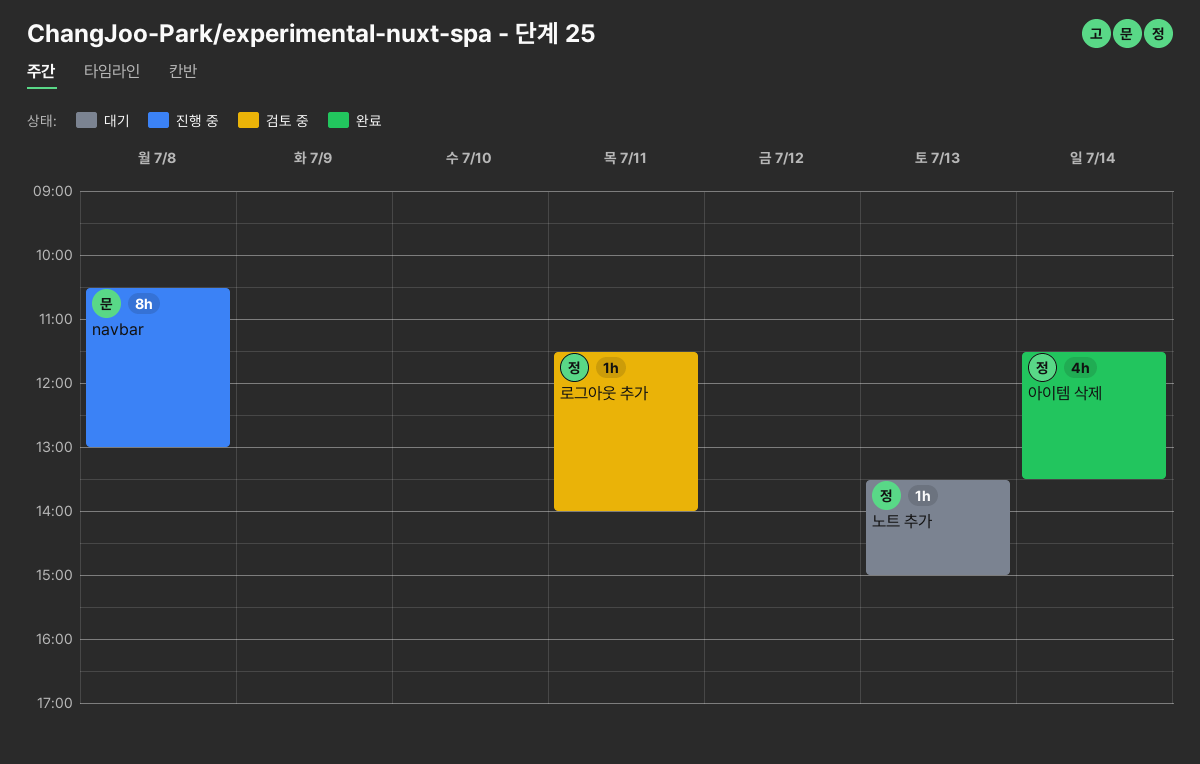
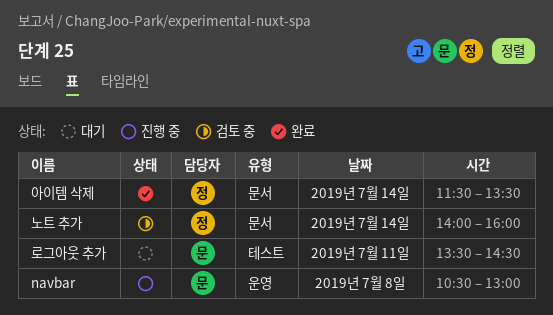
노트 추가, status: 대기 -> 검토 중
노트 추가, day: Jul 13 -> Jul 14
노트 추가, begins: 13:30 -> 14:00
노트 추가, ends: 15:00 -> 16:00
로그아웃 추가, status: 검토 중 -> 대기
로그아웃 추가, owner: 정 -> 문
로그아웃 추가, begins: 11:30 -> 13:30
로그아웃 추가, ends: 14:00 -> 14:30

